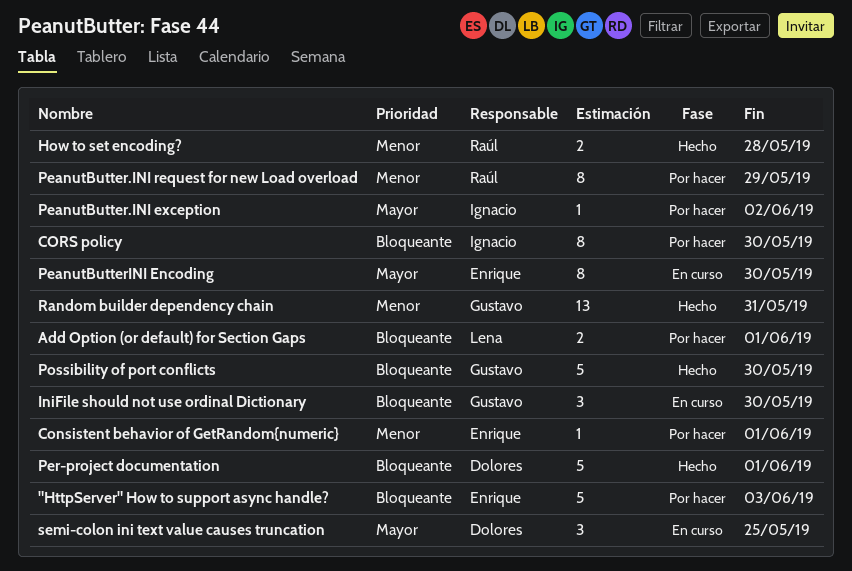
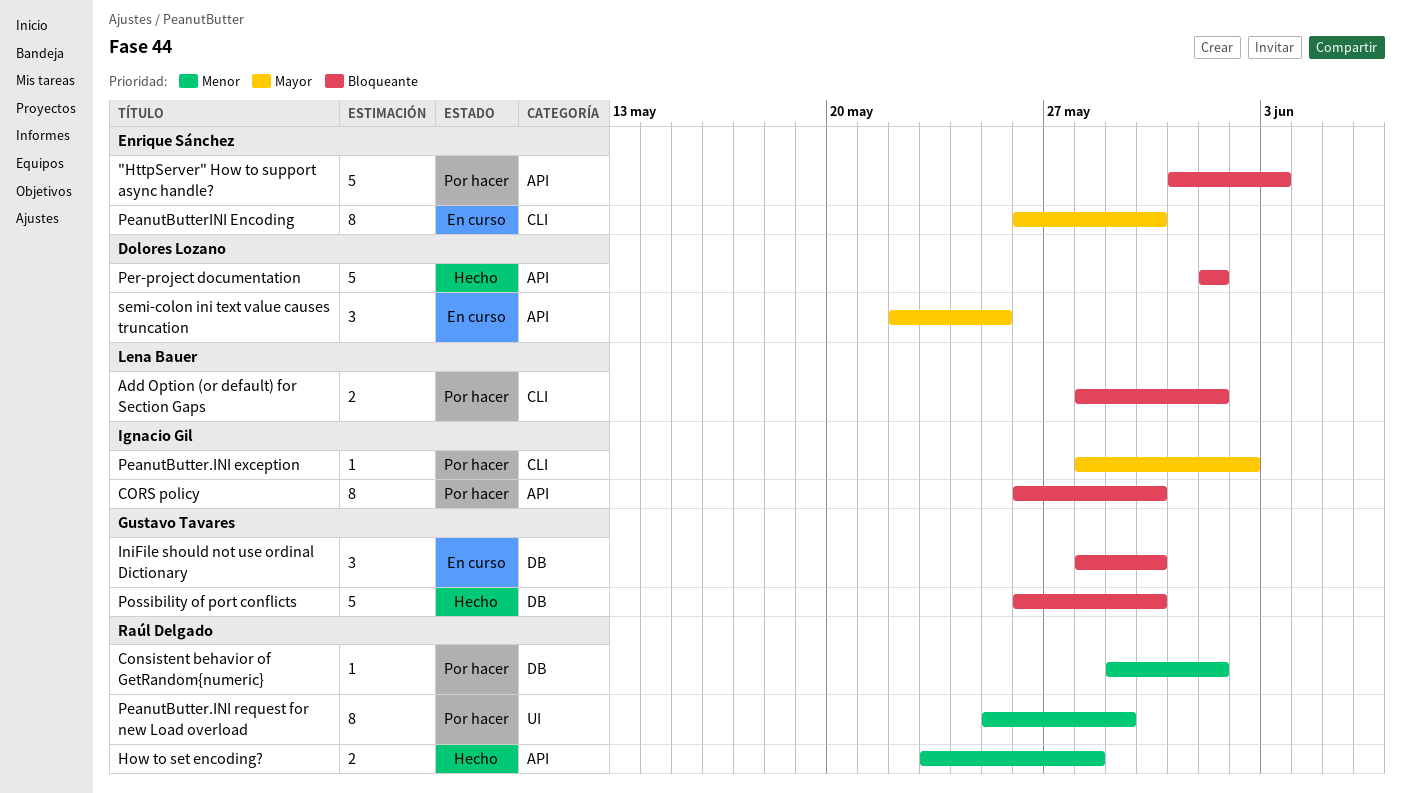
Consistent behavior of GetRandom{numeric}, owner: Enrique Sánchez -> Raúl Delgado
Random builder dependency chain: present -> none

